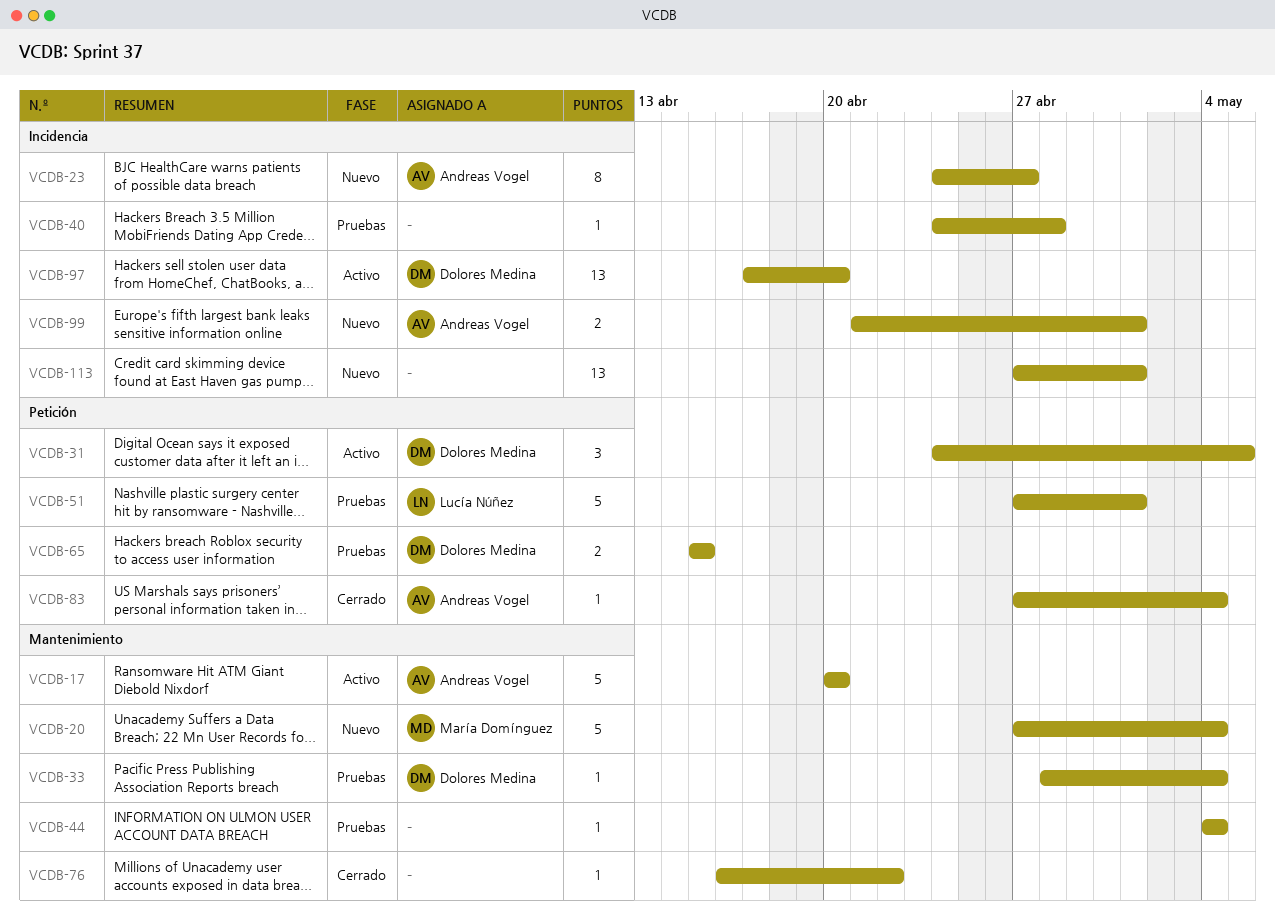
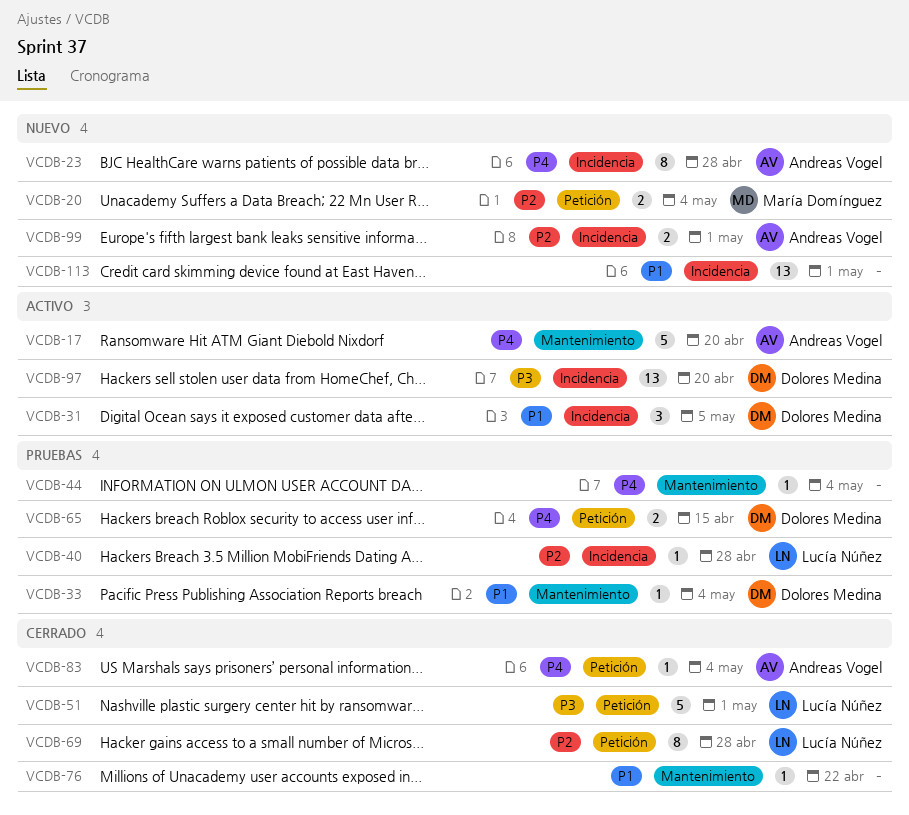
VCDB-20, label: Mantenimiento -> Petición
VCDB-20, estimate: 5 -> 2
VCDB-23, due: Apr 27 -> Apr 28
VCDB-31, label: Petición -> Incidencia
VCDB-40, owner: none -> Lucía Núñez
VCDB-51, status: Pruebas -> Cerrado
VCDB-69: none -> present

